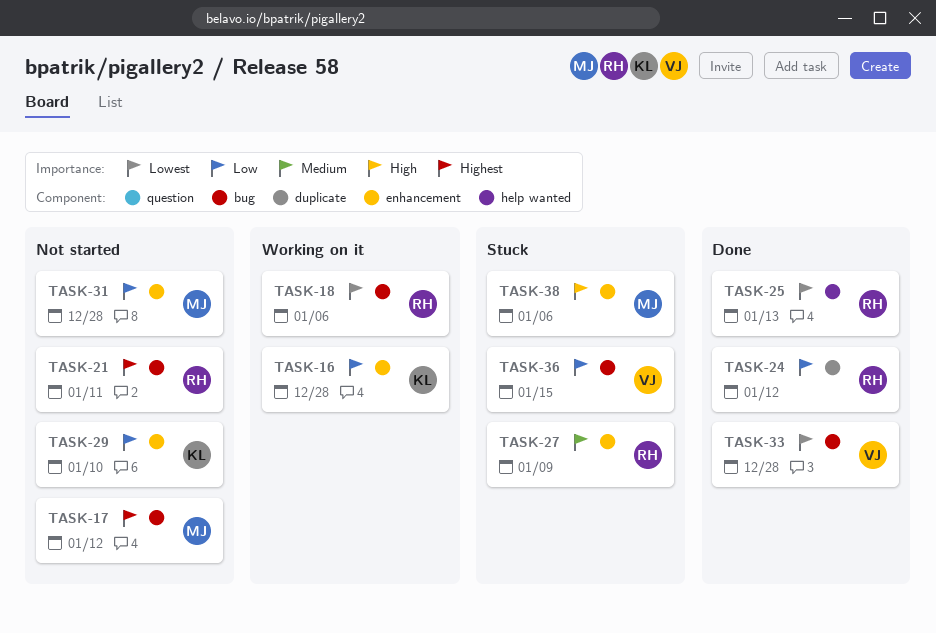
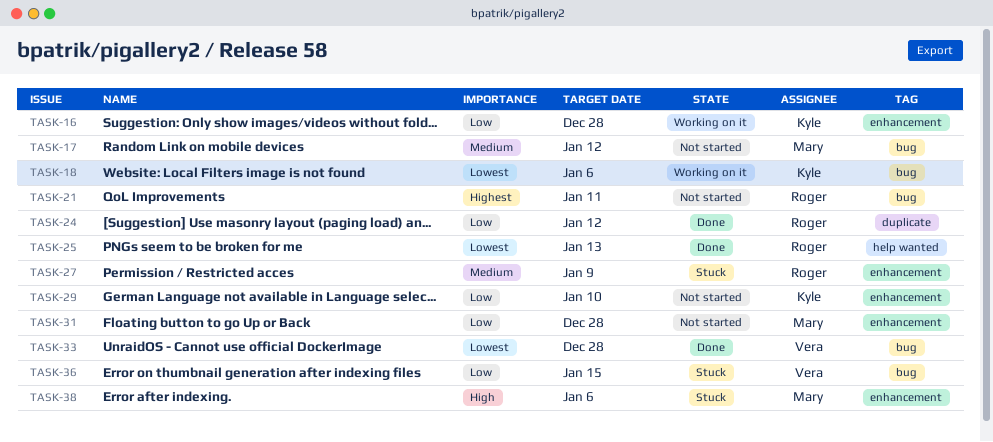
TASK-17, priority: Highest -> Medium
TASK-18, owner: Roger -> Kyle

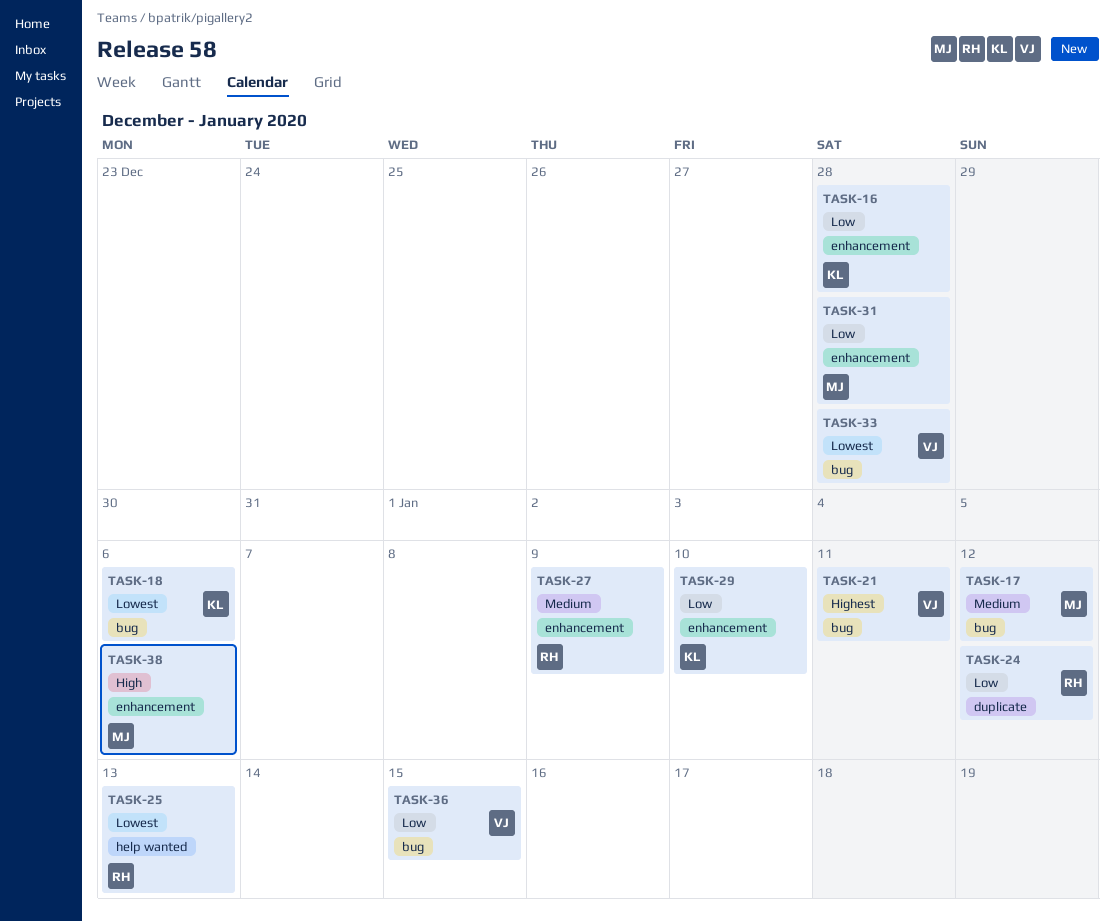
TASK-21, owner: Roger -> Vera

